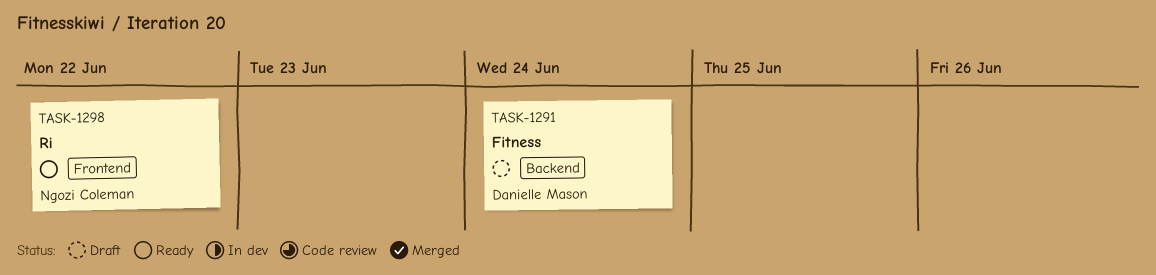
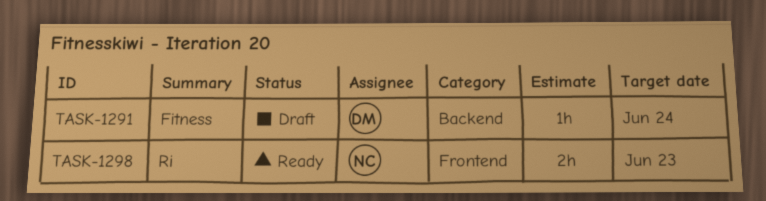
TASK-1298, due: Jun 22 -> Jun 23

